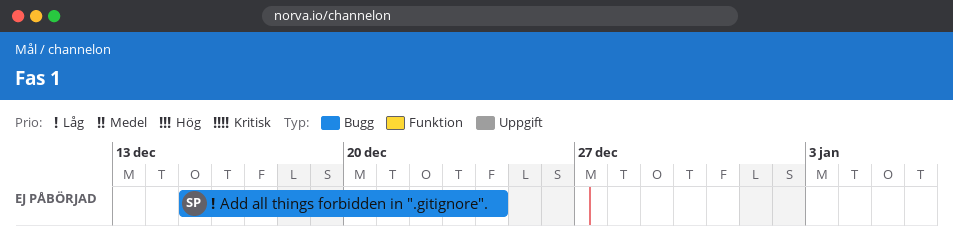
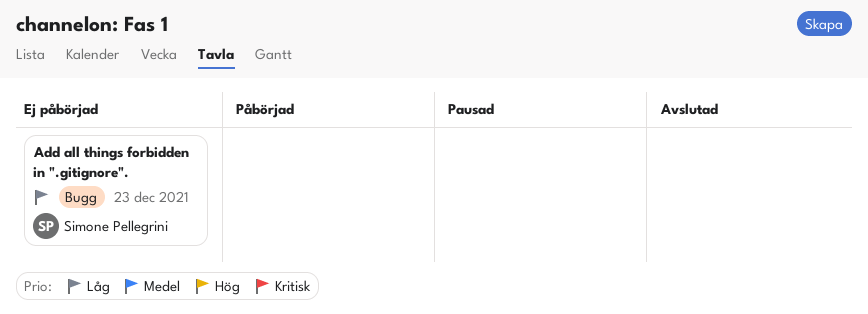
Add all things forbidden in ".gitignore"., due: Dec 24 -> Dec 23

